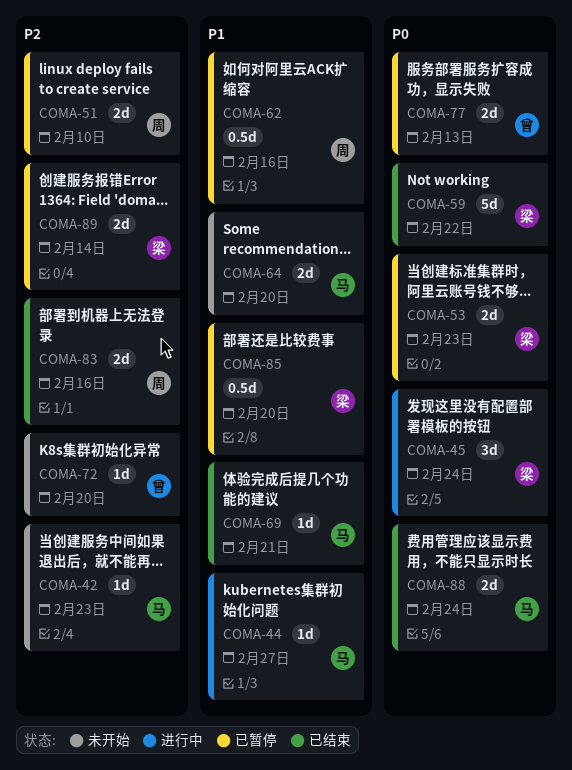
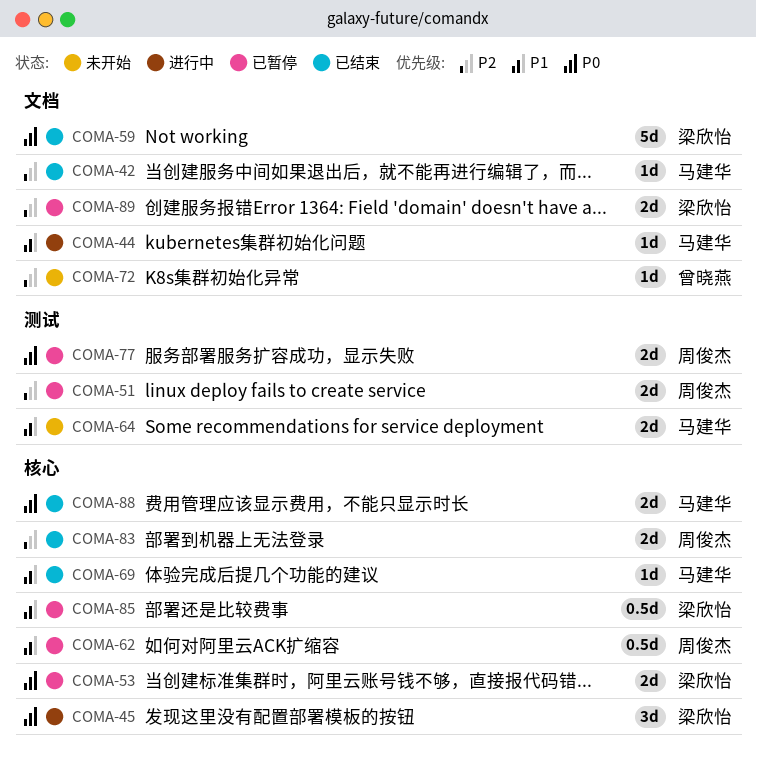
COMA-42, status: 未开始 -> 已结束
COMA-77, owner: 曾晓燕 -> 周俊杰

